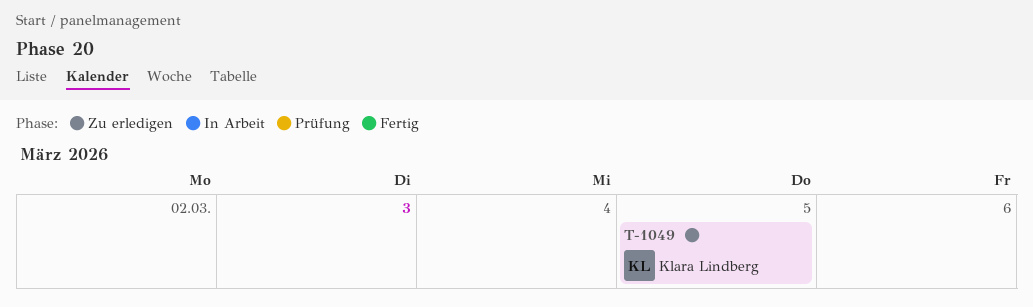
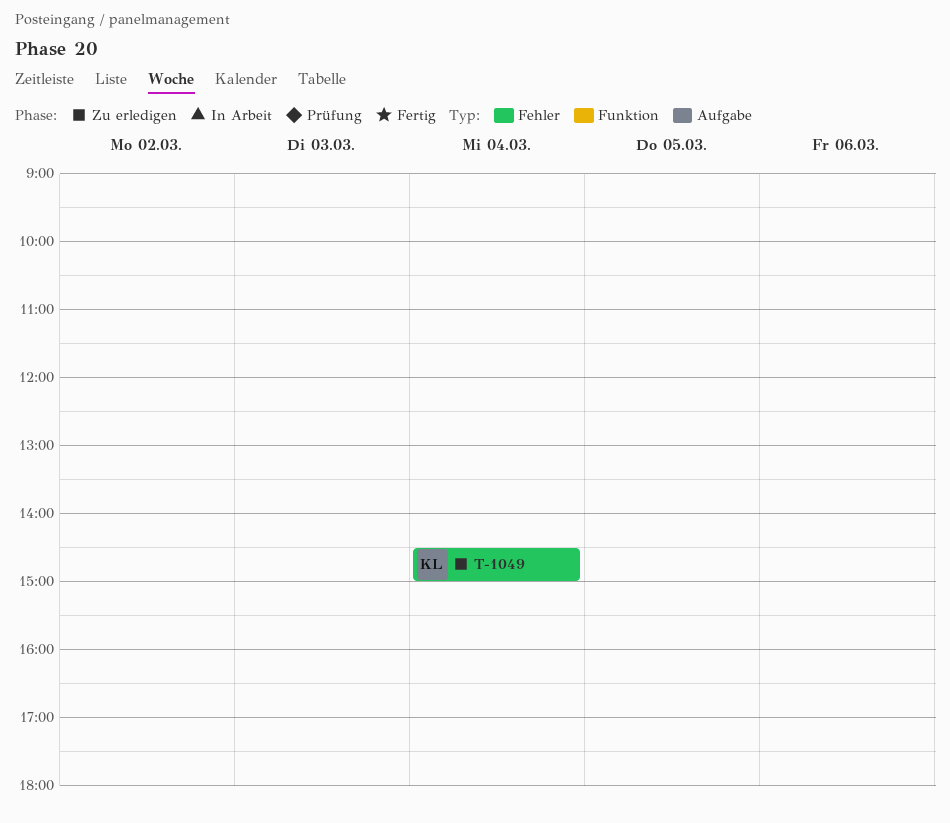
T-1049, day: Mar 5 -> Mar 4

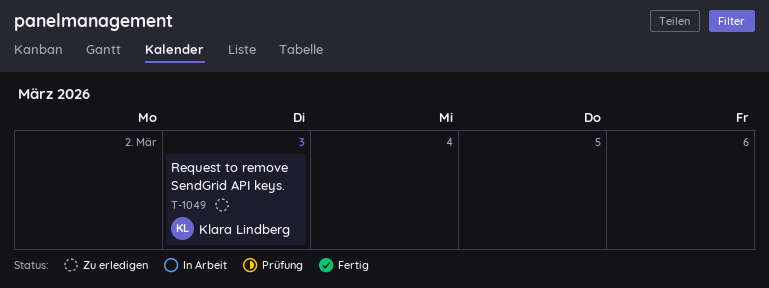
T-1049, day: Mar 4 -> Mar 3

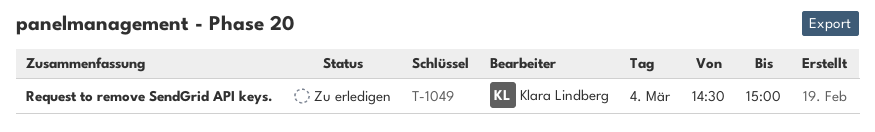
T-1049, day: Mar 3 -> Mar 4

